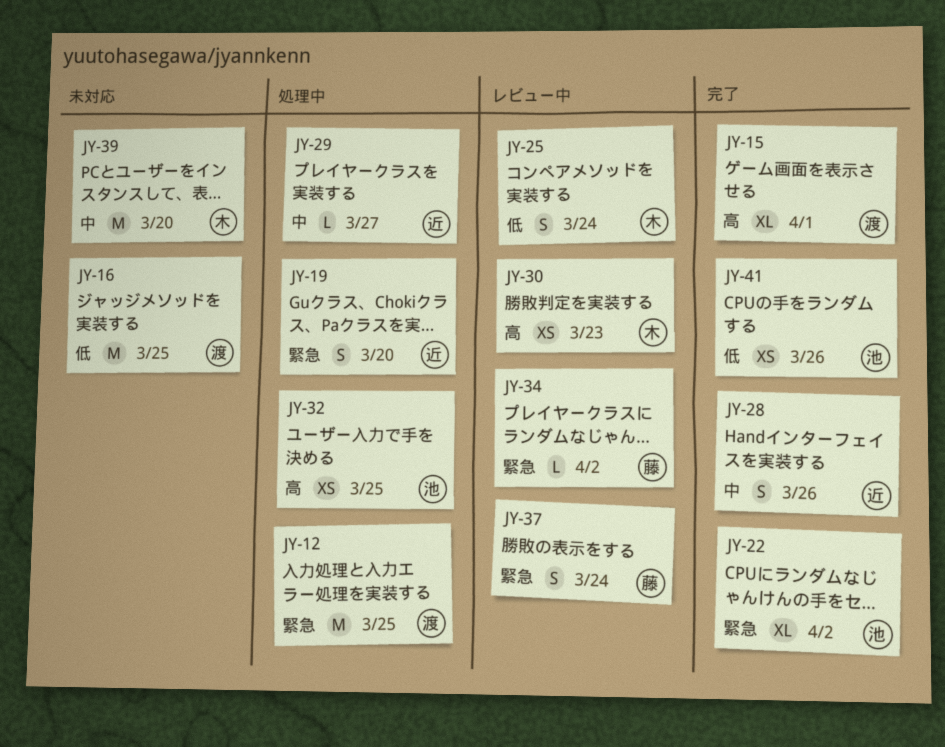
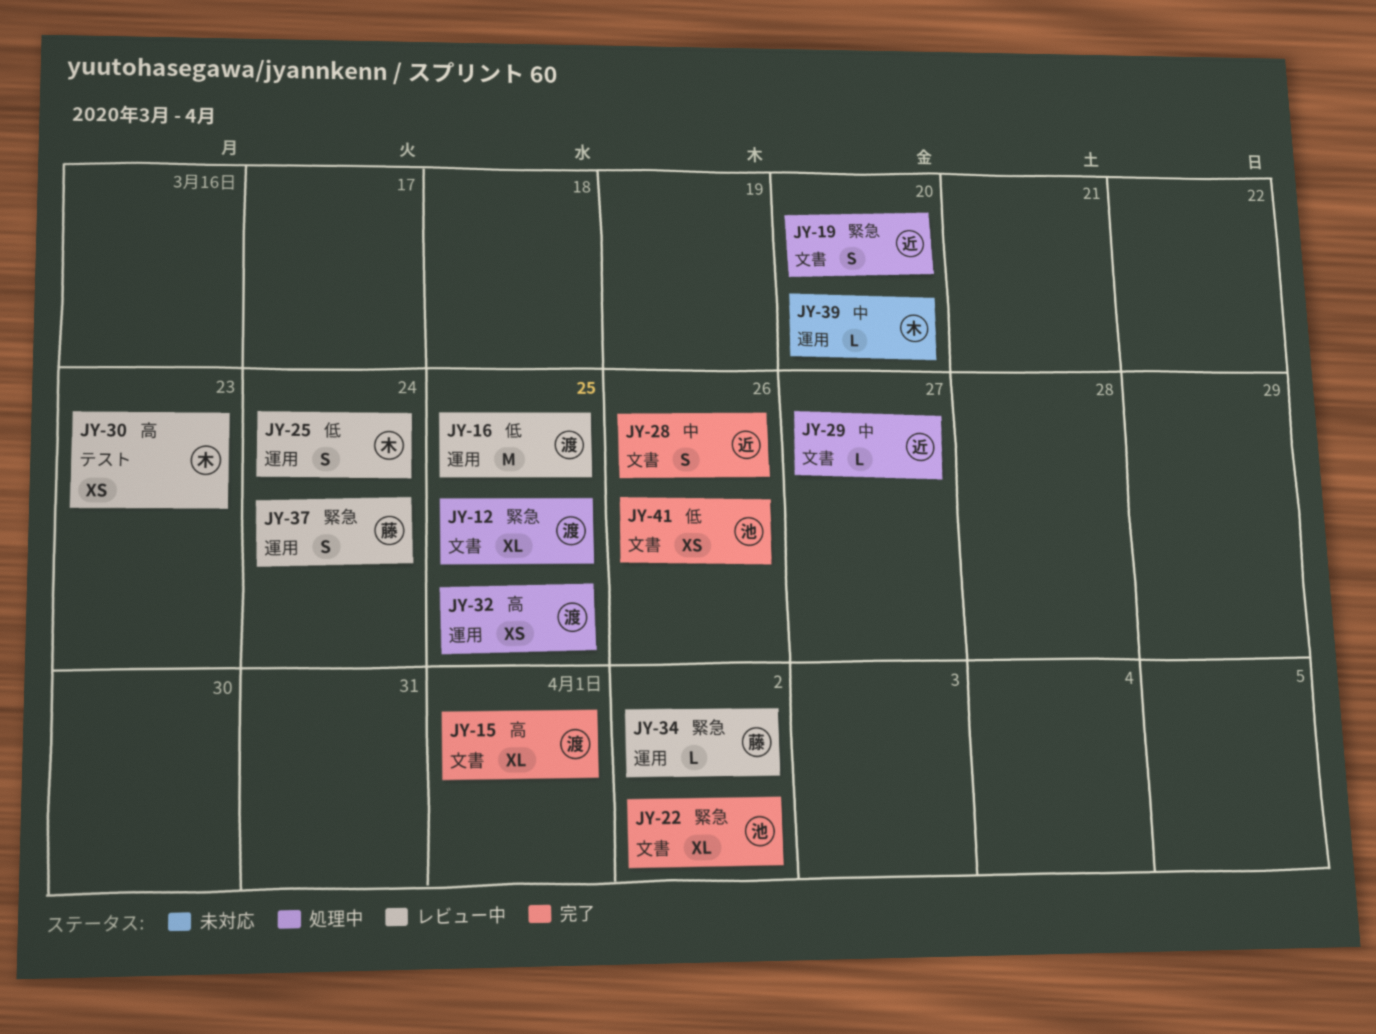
JY-12, estimate: M -> XL
JY-16, status: 未対応 -> レビュー中
JY-32, owner: 池 -> 渡
JY-39, estimate: M -> L

